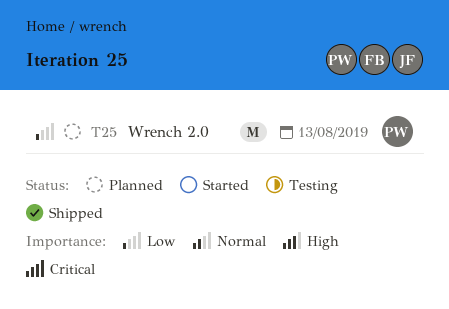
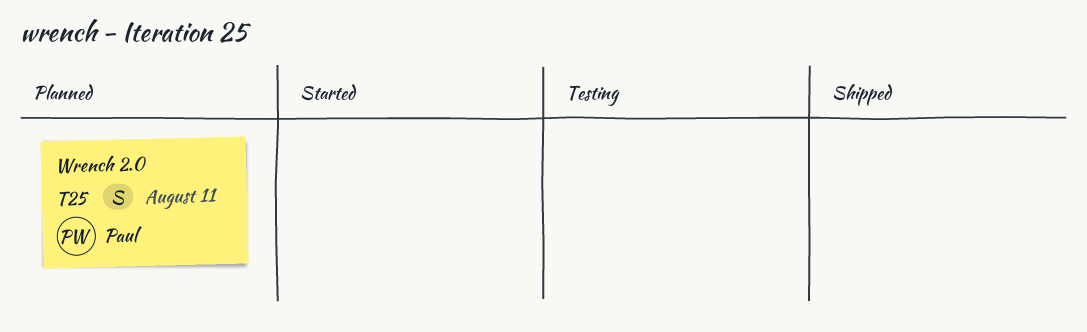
T25, estimate: M -> S
T25, due: Aug 13 -> Aug 11

